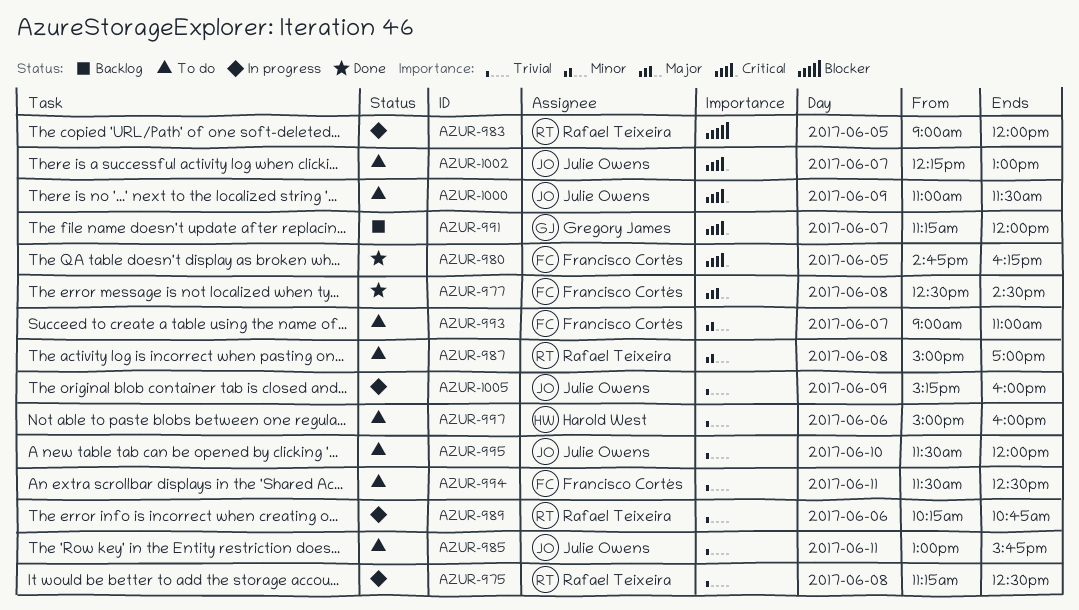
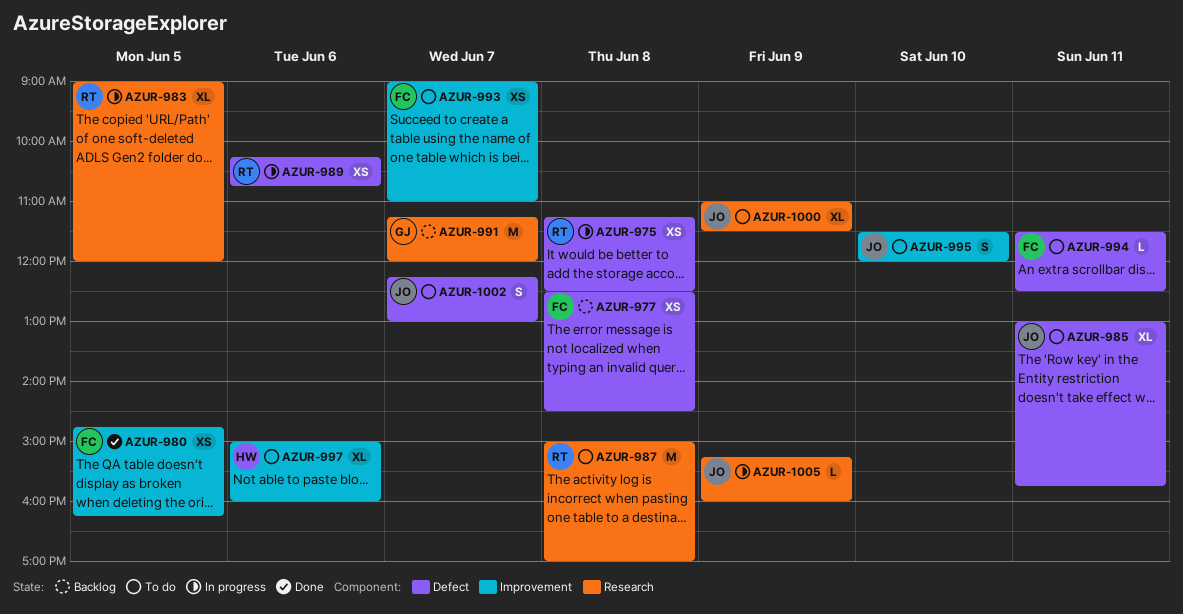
AZUR-977, status: Done -> Backlog

